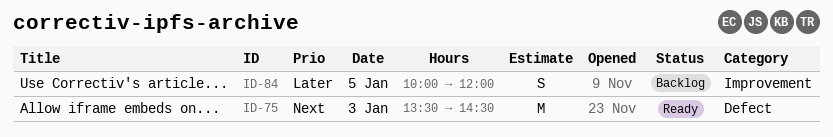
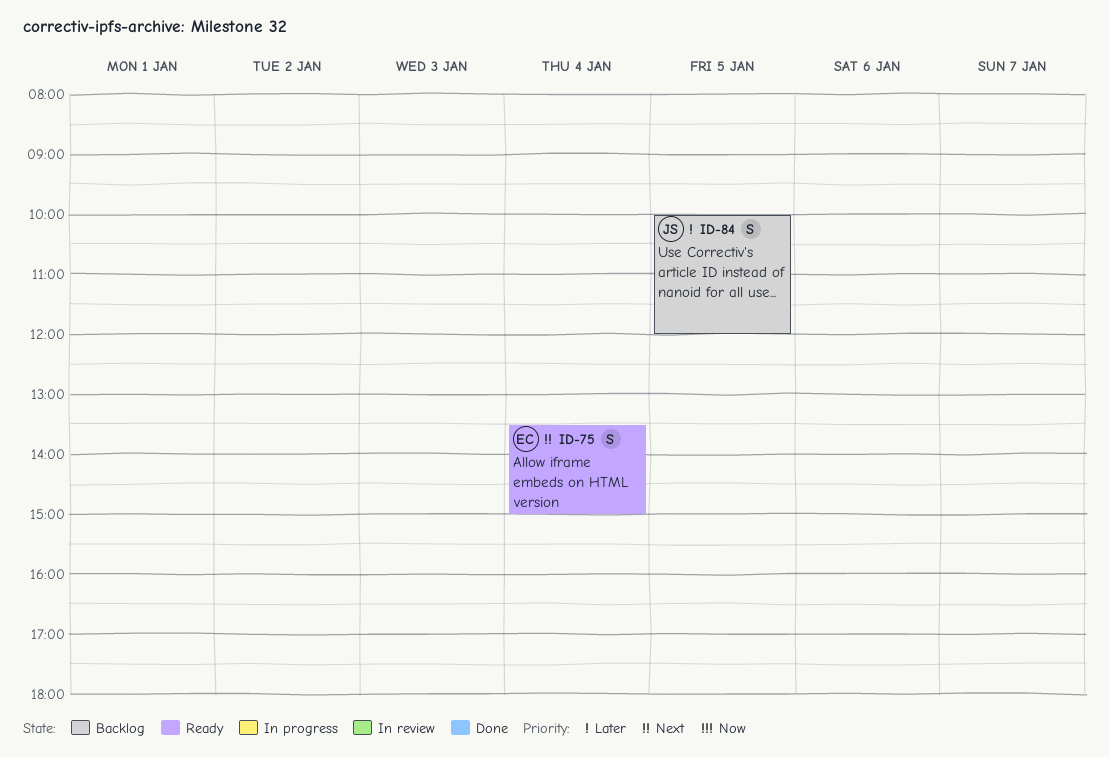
ID-75, estimate: M -> S
ID-75, day: Jan 3 -> Jan 4
ID-75, ends: 14:30 -> 15:00

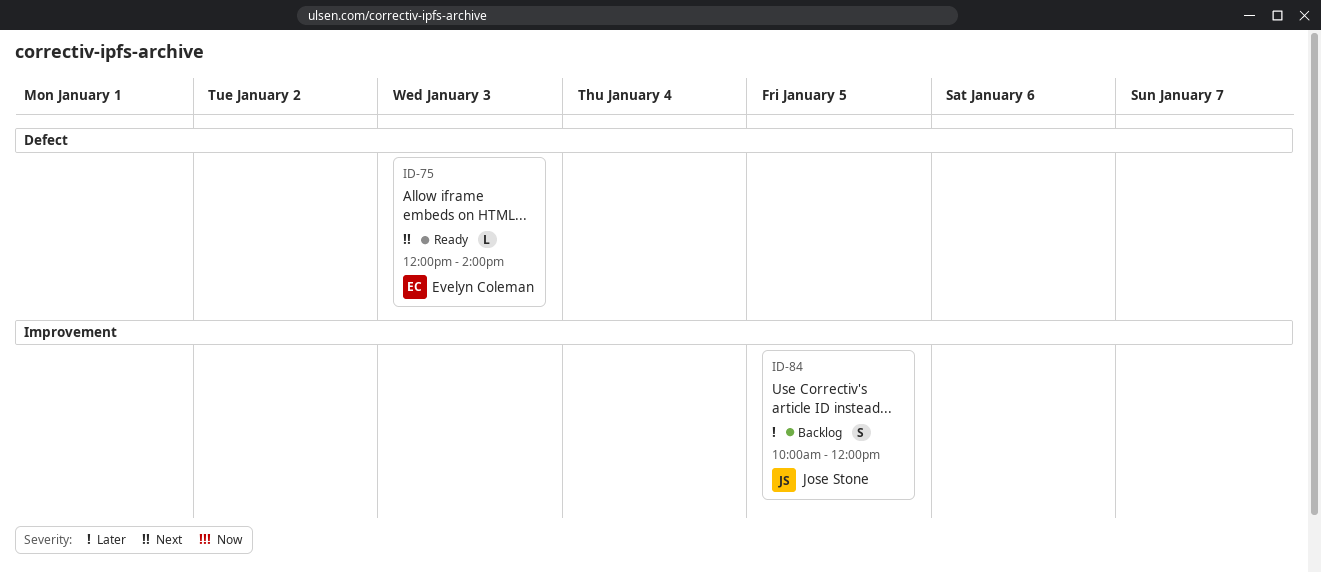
ID-75, estimate: S -> L
ID-75, day: Jan 4 -> Jan 3
ID-75, begins: 13:30 -> 12:00
ID-75, ends: 15:00 -> 14:00

